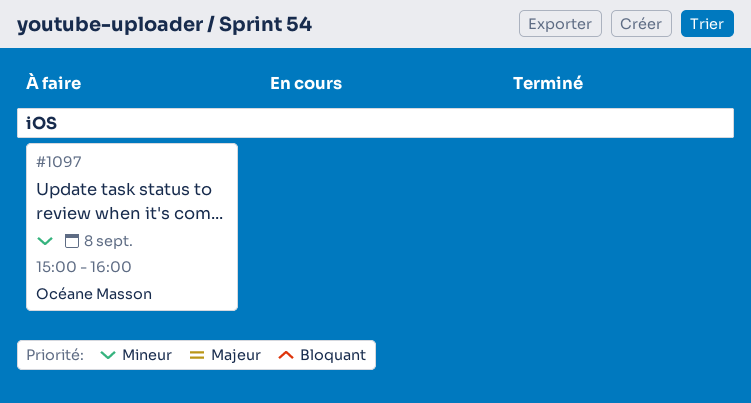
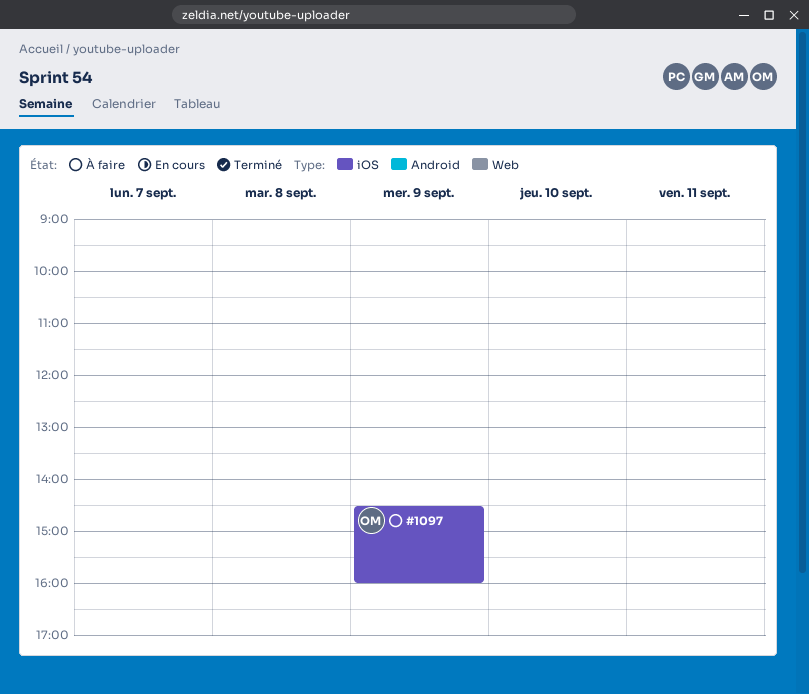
#1097, day: Sep 8 -> Sep 9
#1097, begins: 15:00 -> 14:30

